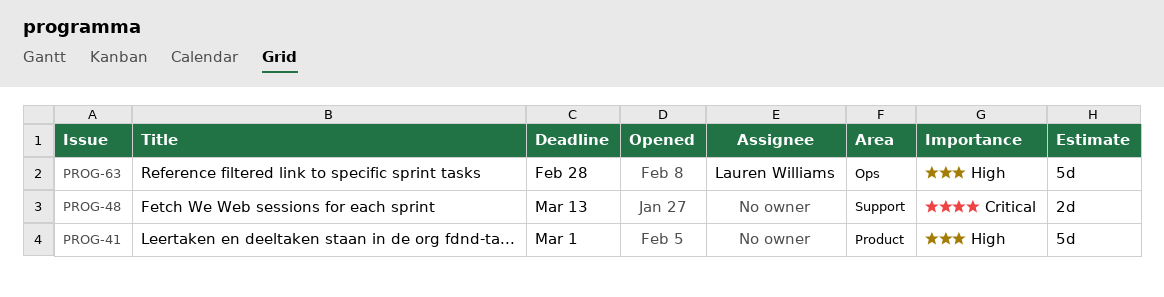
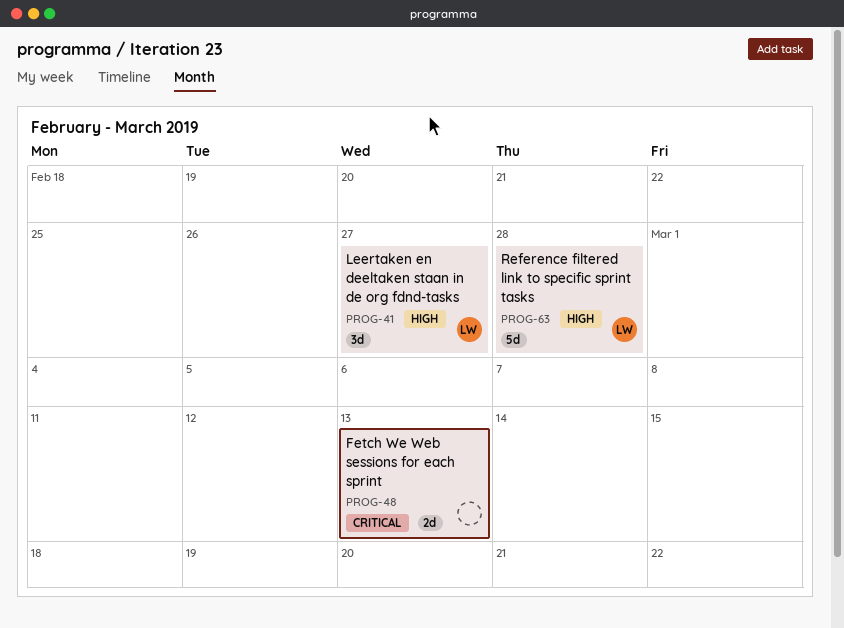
PROG-41, owner: none -> Lauren Williams
PROG-41, estimate: 5d -> 3d
PROG-41, due: Mar 1 -> Feb 27

